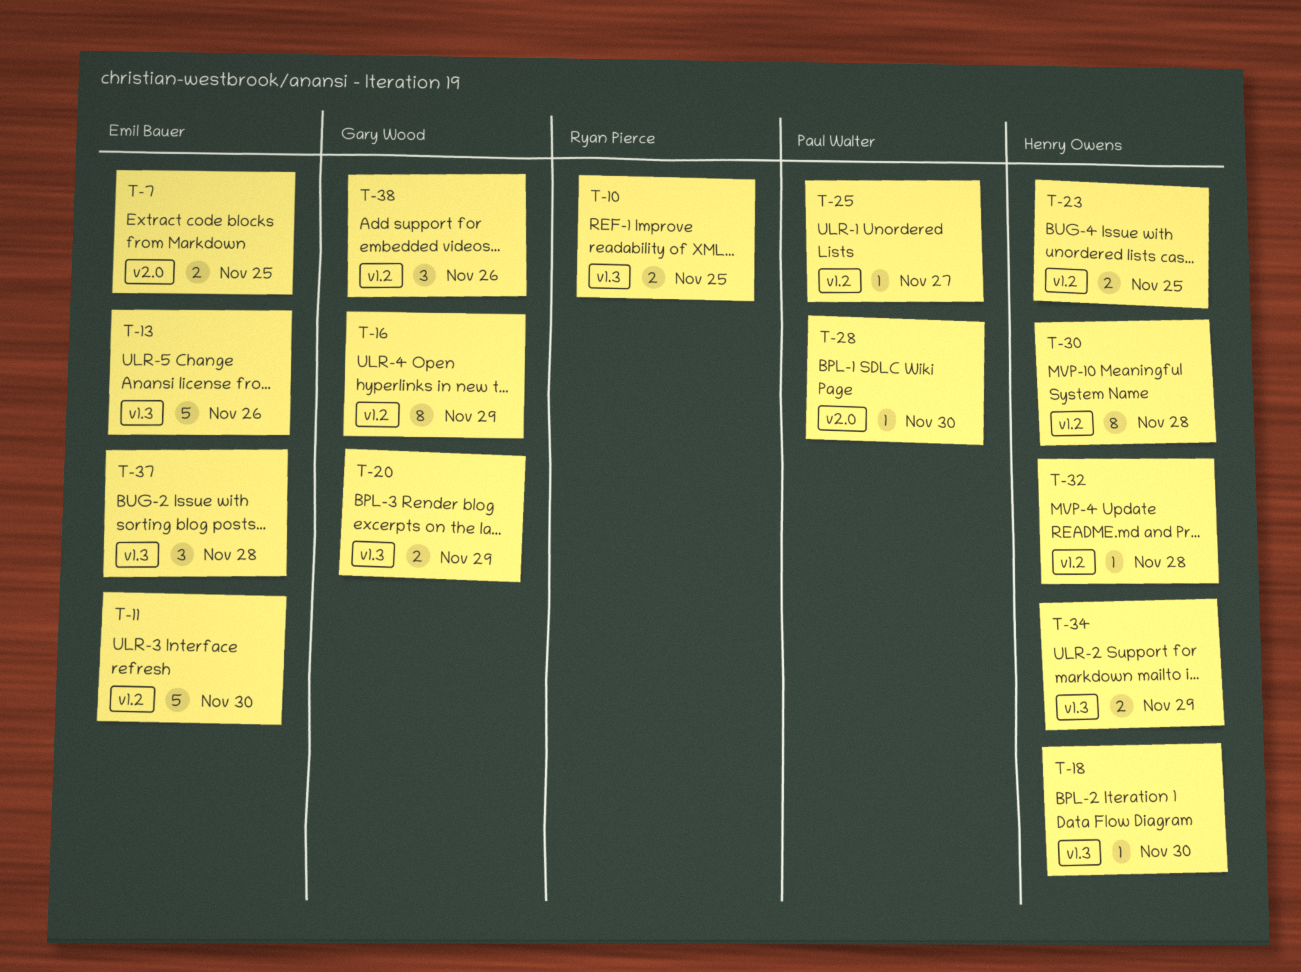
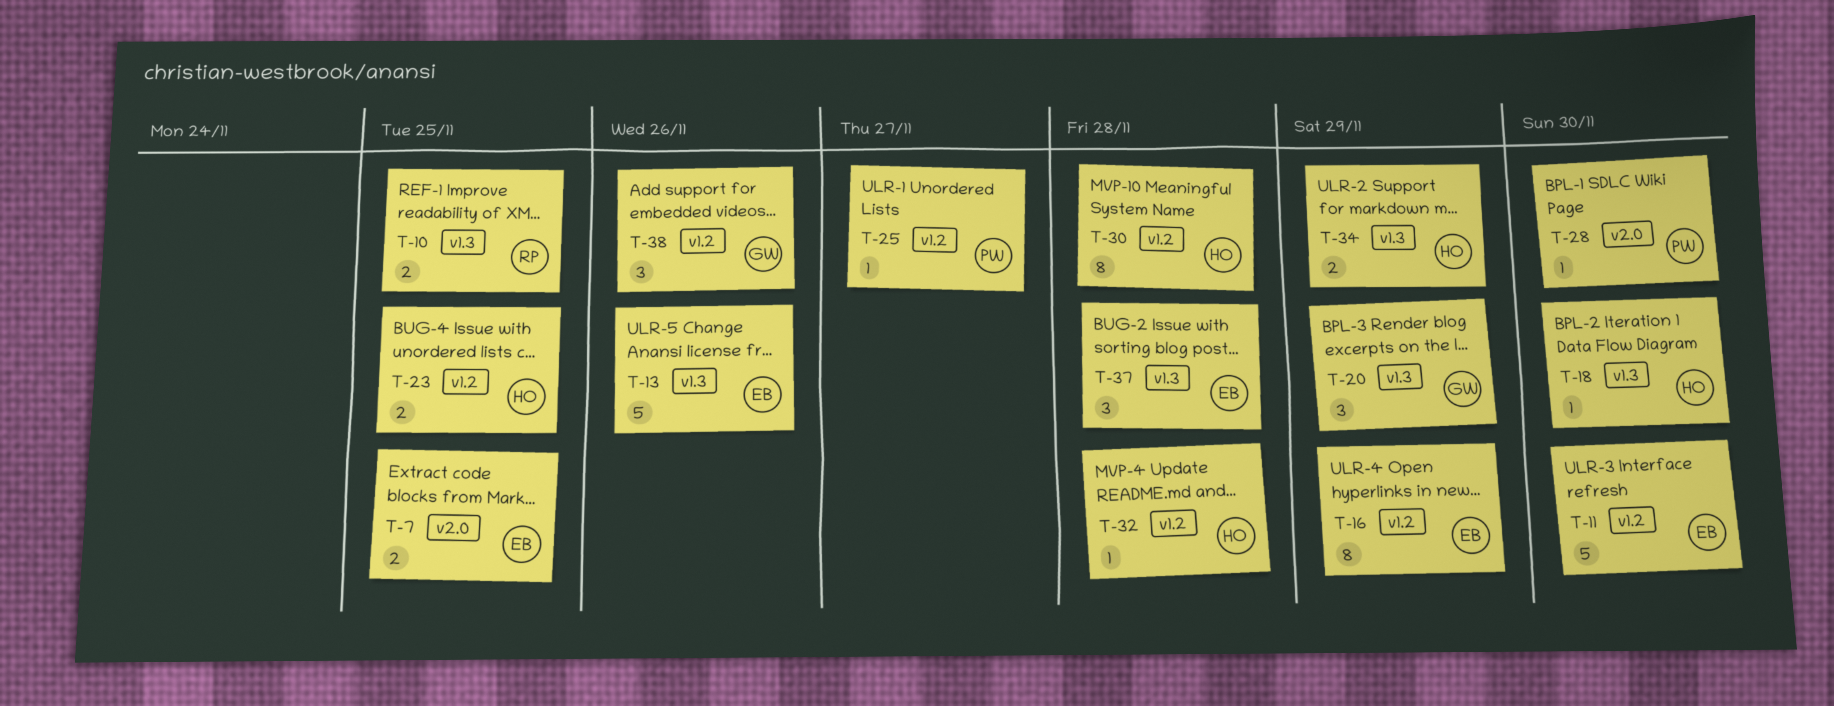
T-16, owner: Gary Wood -> Emil Bauer
T-20, estimate: 2 -> 3

